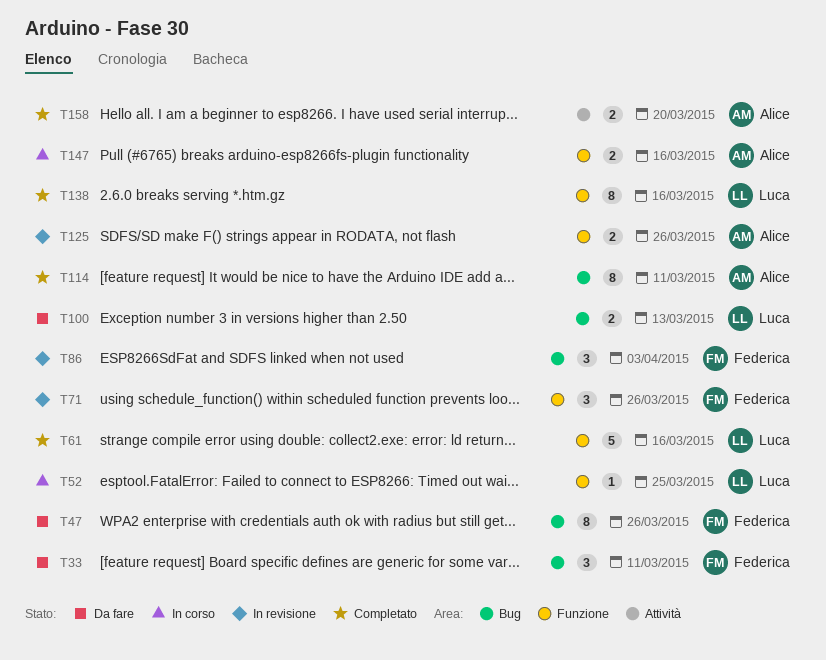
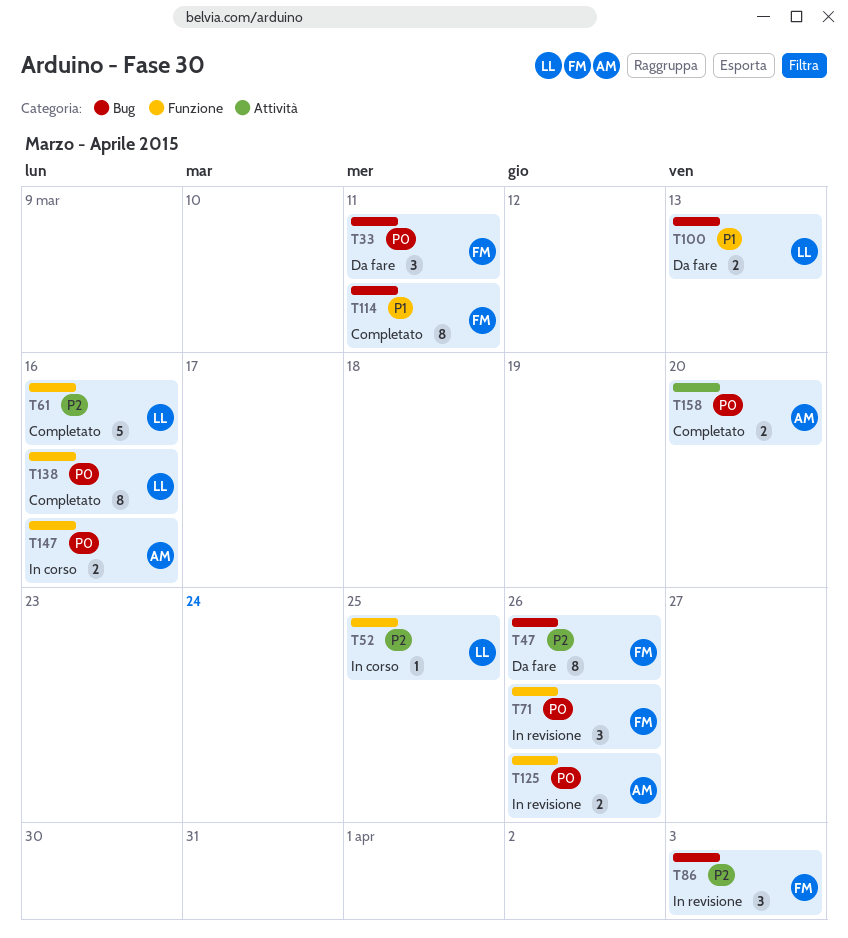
T114, owner: Alice -> Federica

